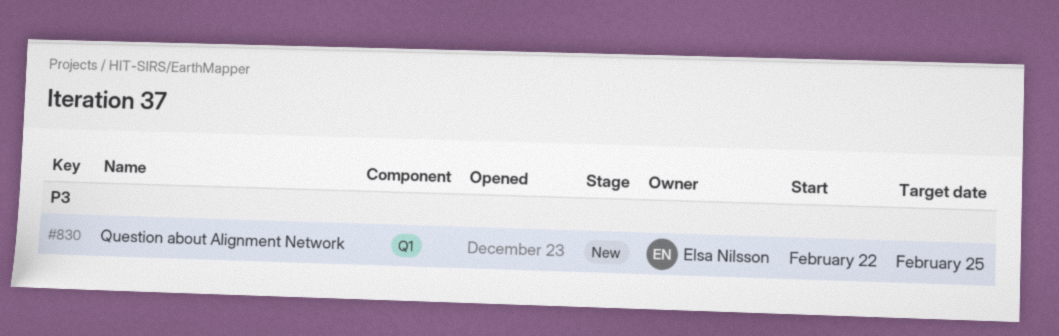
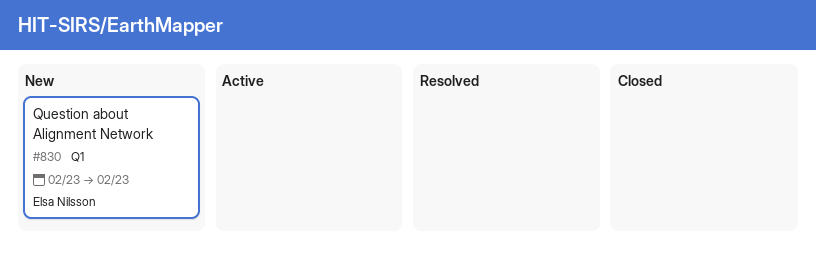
#830, start: Feb 22 -> Feb 23
#830, due: Feb 25 -> Feb 23

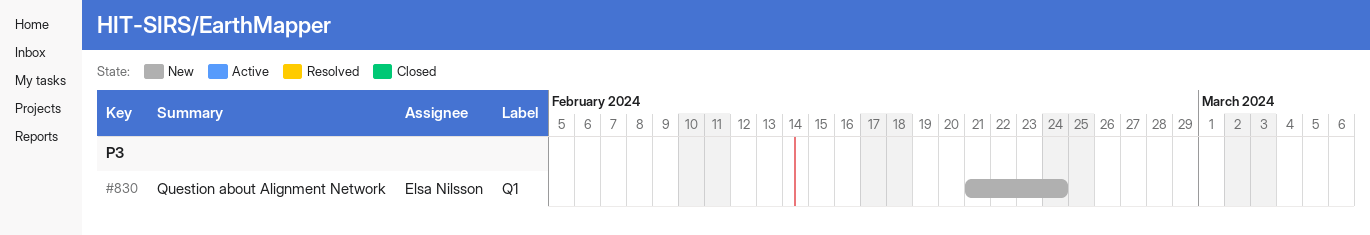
#830, start: Feb 23 -> Feb 21
#830, due: Feb 23 -> Feb 24

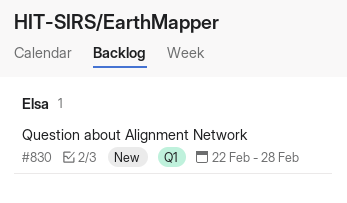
#830, start: Feb 21 -> Feb 22
#830, due: Feb 24 -> Feb 28

